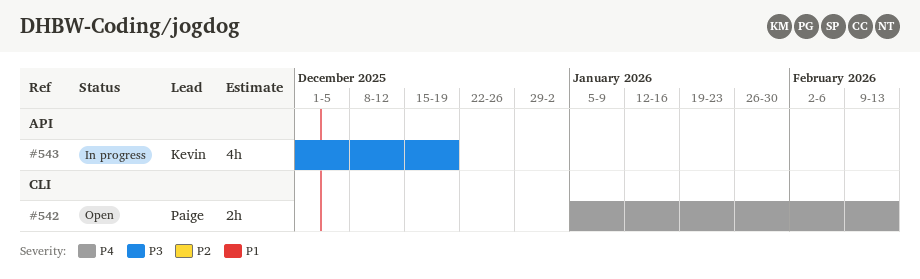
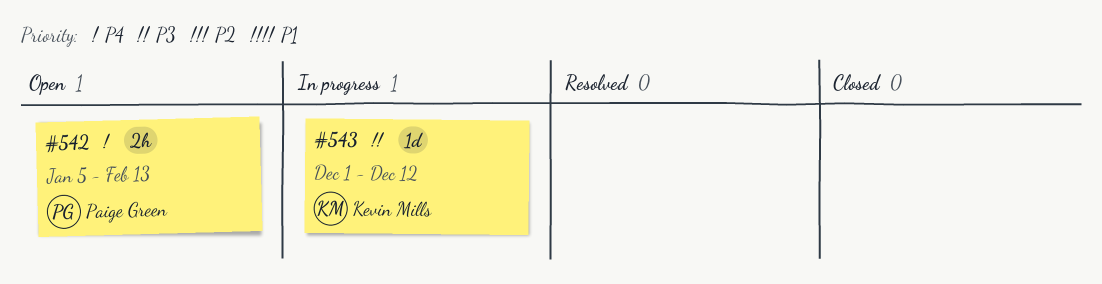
#543, estimate: 4h -> 1d
#543, due: Dec 19 -> Dec 12

